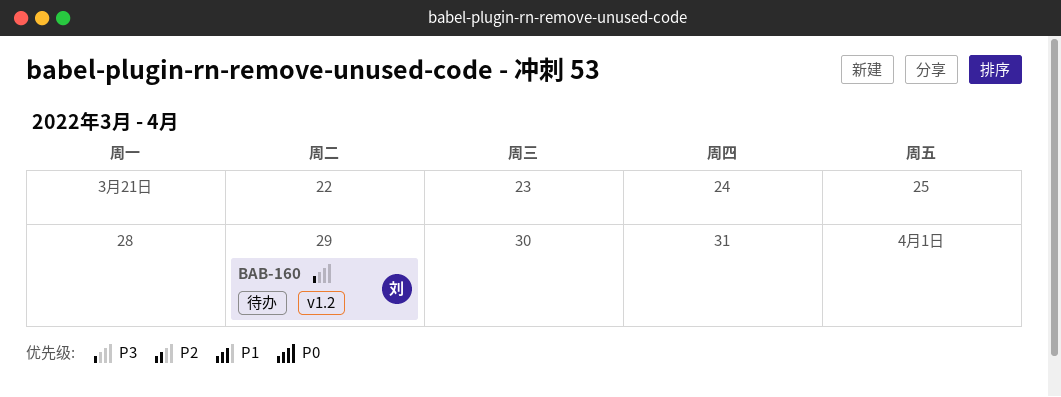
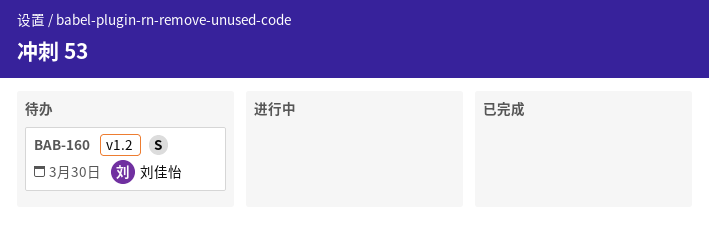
BAB-160, due: Mar 29 -> Mar 30

